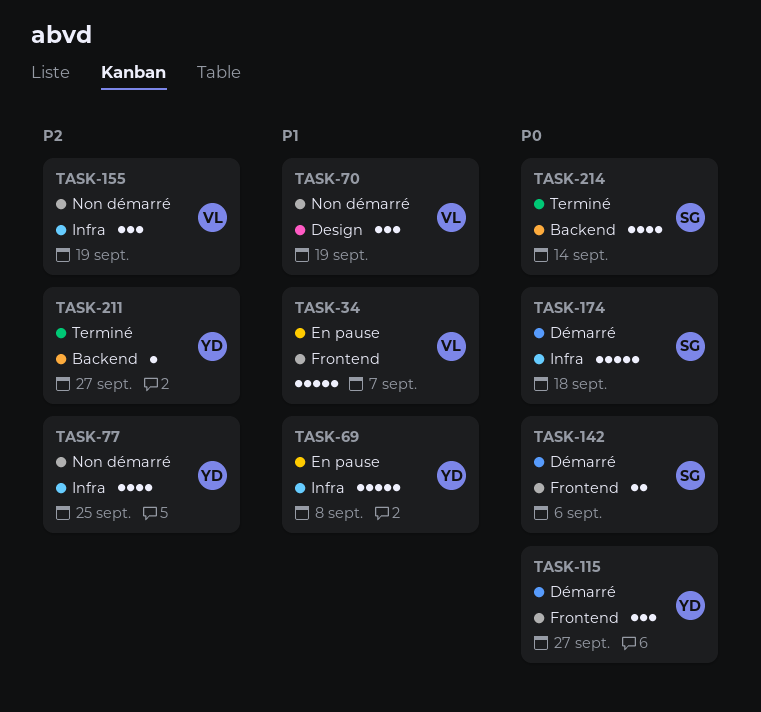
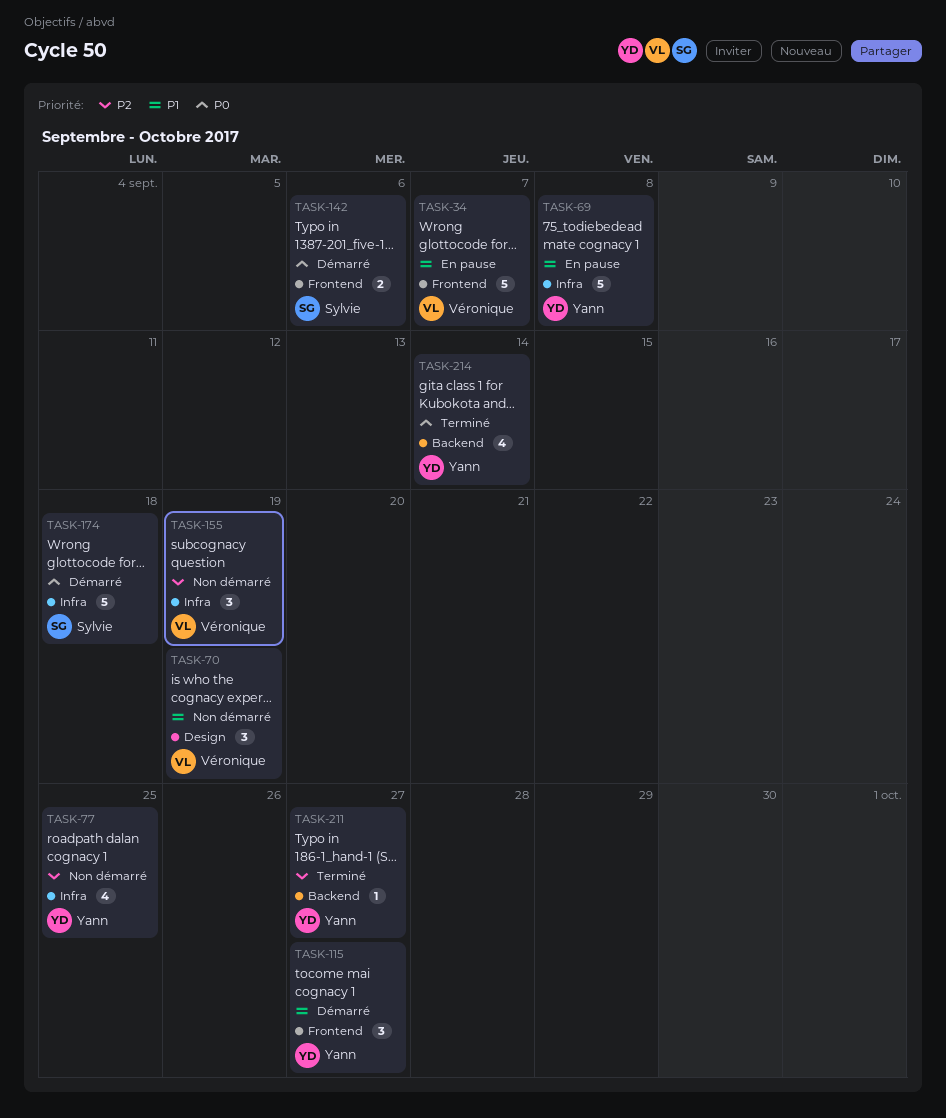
TASK-115, priority: P0 -> P1
TASK-214, owner: Sylvie -> Yann

